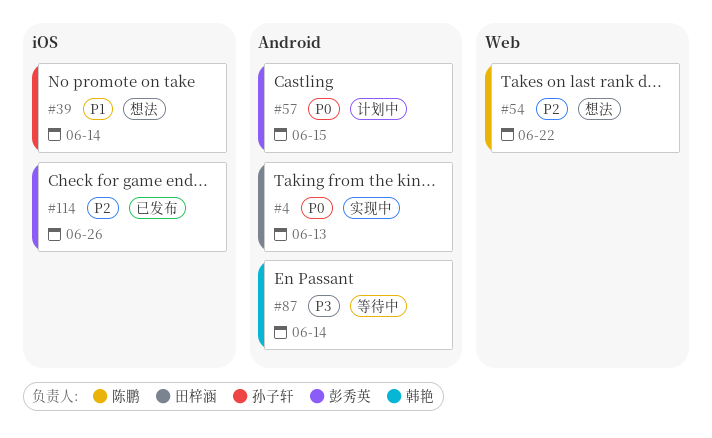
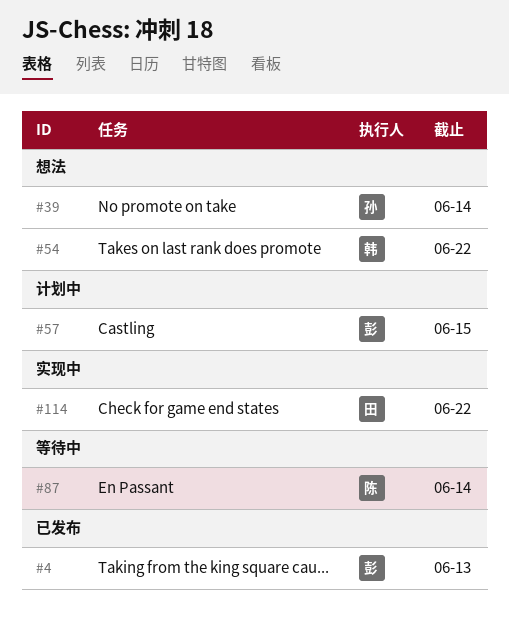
#4, status: 实现中 -> 已发布
#4, owner: 田梓涵 -> 彭秀英
#54, owner: 陈鹏 -> 韩艳
#87, owner: 韩艳 -> 陈鹏
#114, status: 已发布 -> 实现中
#114, owner: 彭秀英 -> 田梓涵
#114, due: Jun 26 -> Jun 22

